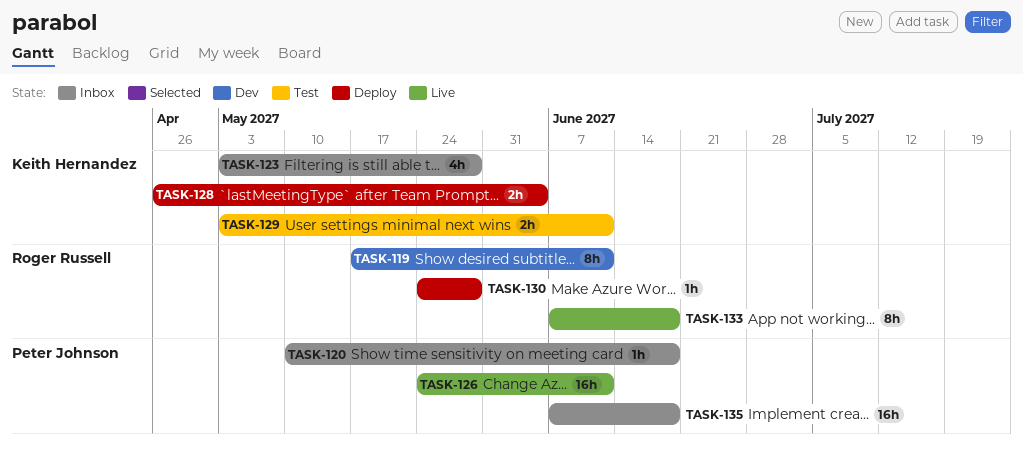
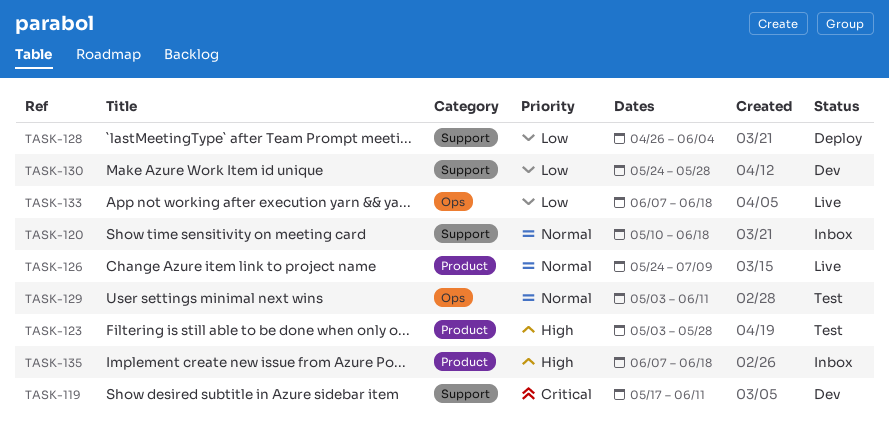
TASK-123, status: Inbox -> Test
TASK-126, due: Jun 11 -> Jul 9
TASK-130, status: Deploy -> Dev

